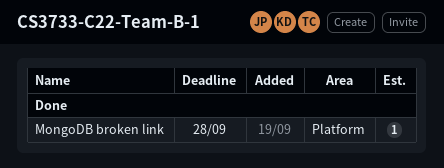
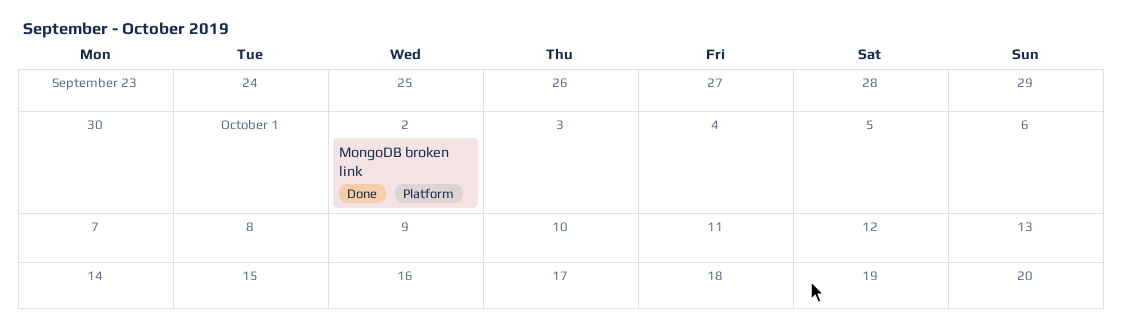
MongoDB broken link, due: Sep 28 -> Oct 2

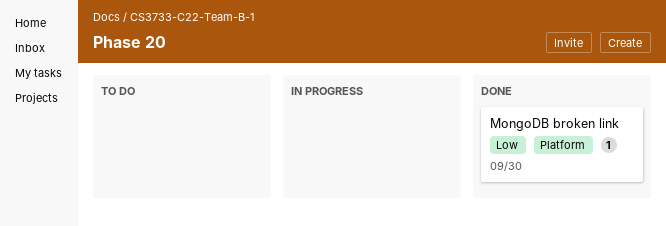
MongoDB broken link, due: Oct 2 -> Sep 30

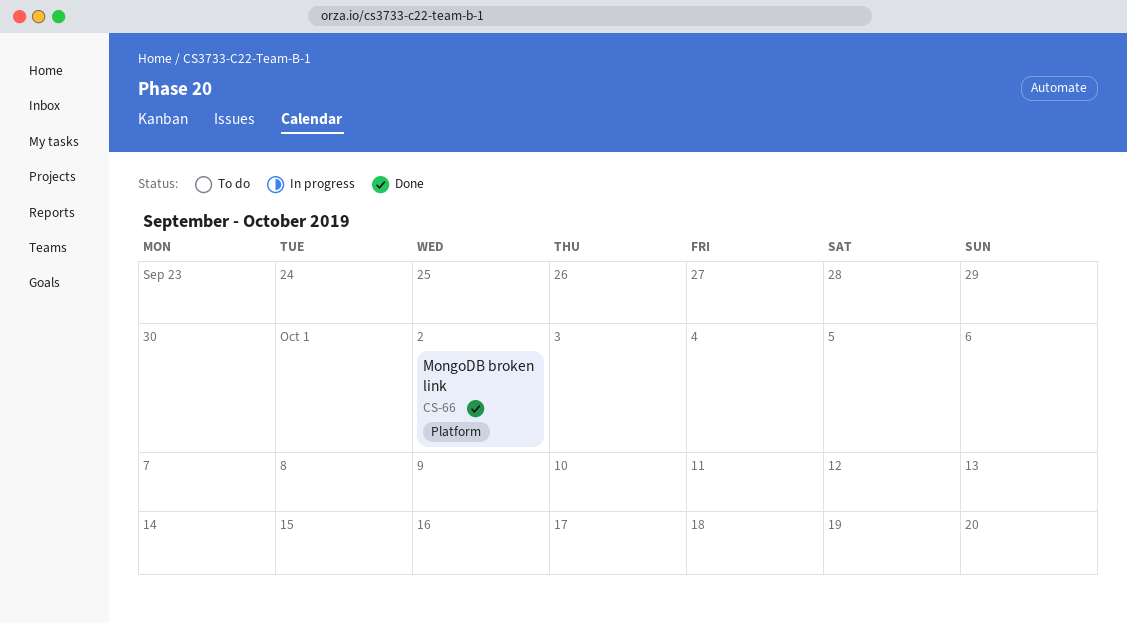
MongoDB broken link, due: Sep 30 -> Oct 2

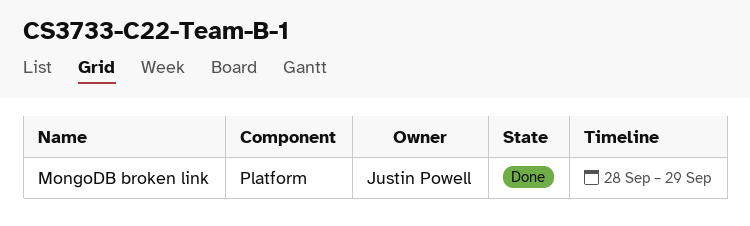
MongoDB broken link, due: Oct 2 -> Sep 29

